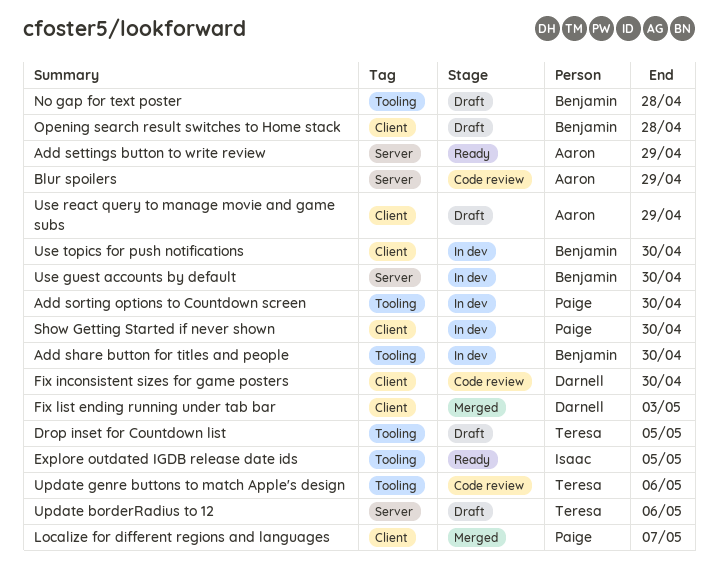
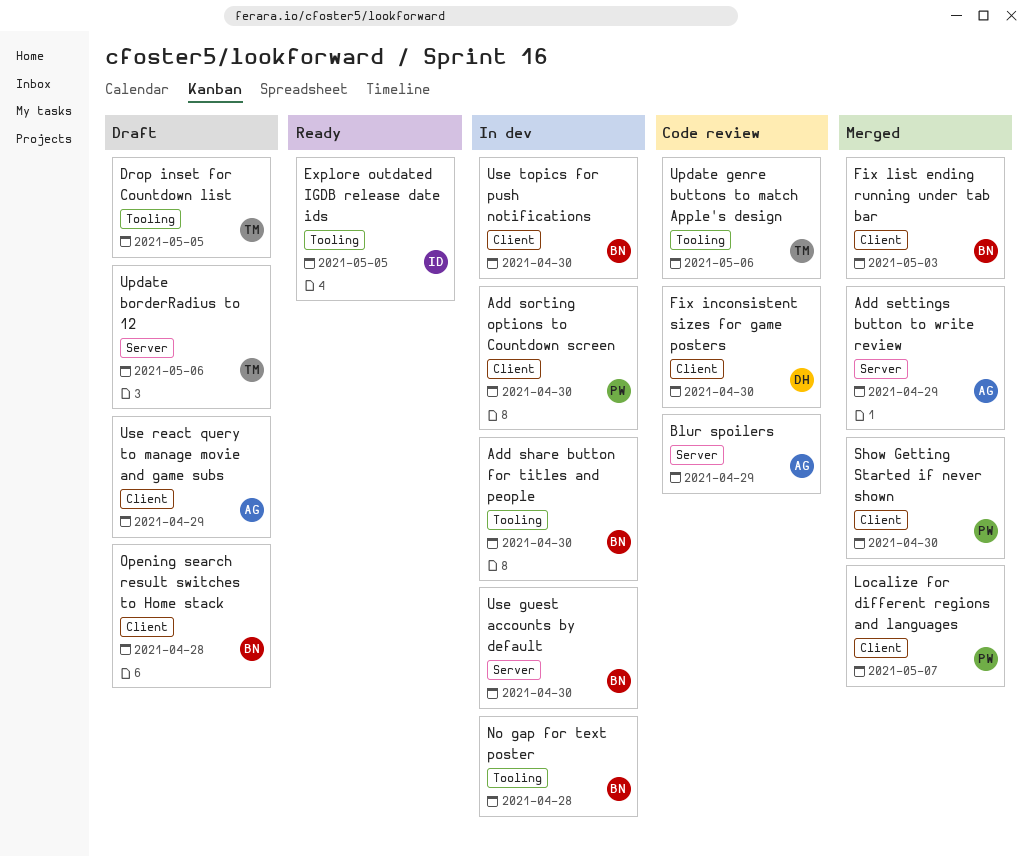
Add settings button to write review, status: Ready -> Merged
Add sorting options to Countdown screen, label: Tooling -> Client
Fix list ending running under tab bar, owner: Darnell -> Benjamin
No gap for text poster, status: Draft -> In dev
Show Getting Started if never shown, status: In dev -> Merged

